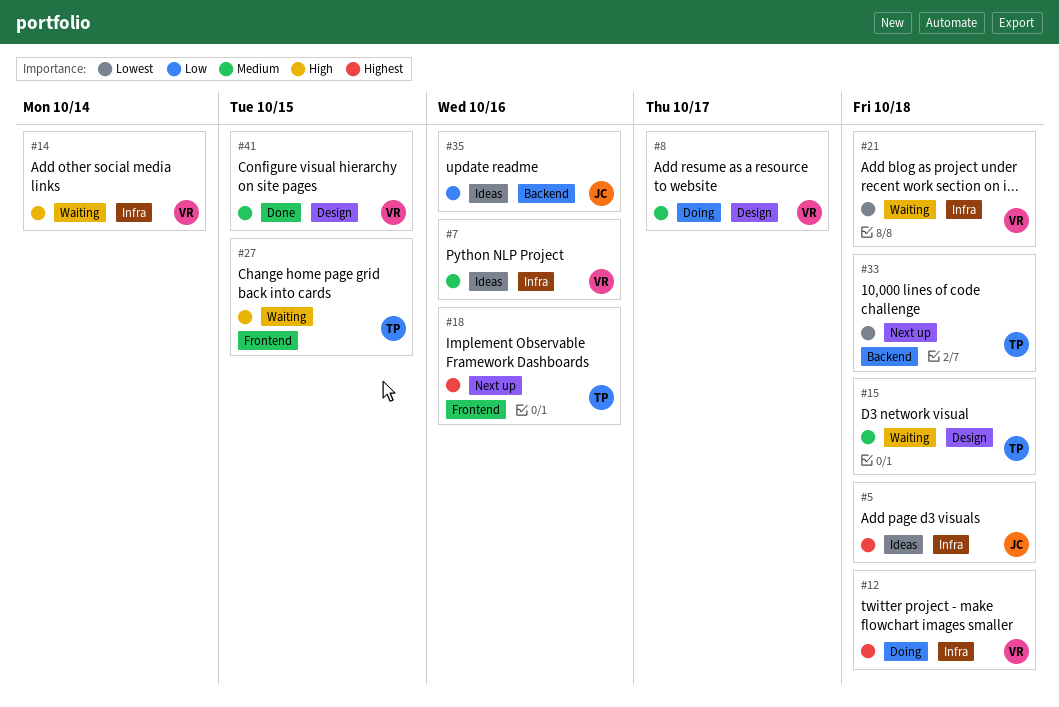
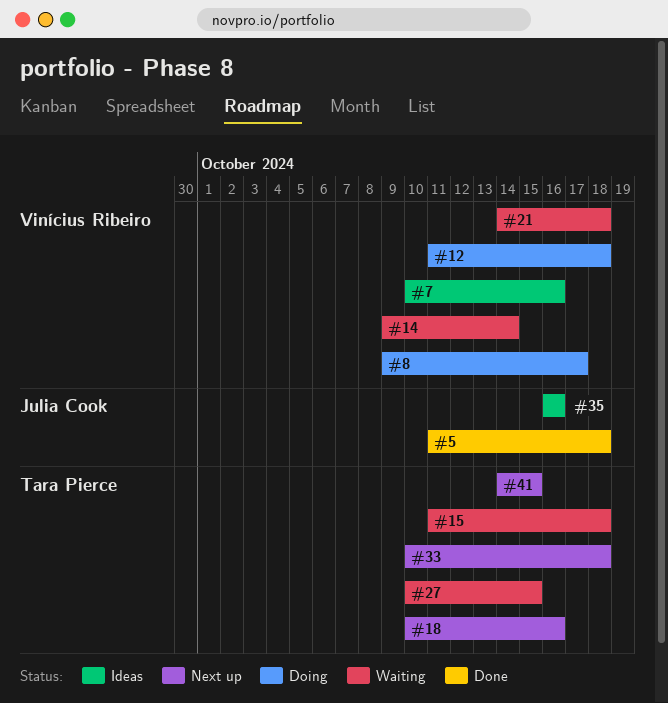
#5, status: Ideas -> Done
#41, status: Done -> Next up
#41, owner: Vinícius Ribeiro -> Tara Pierce

